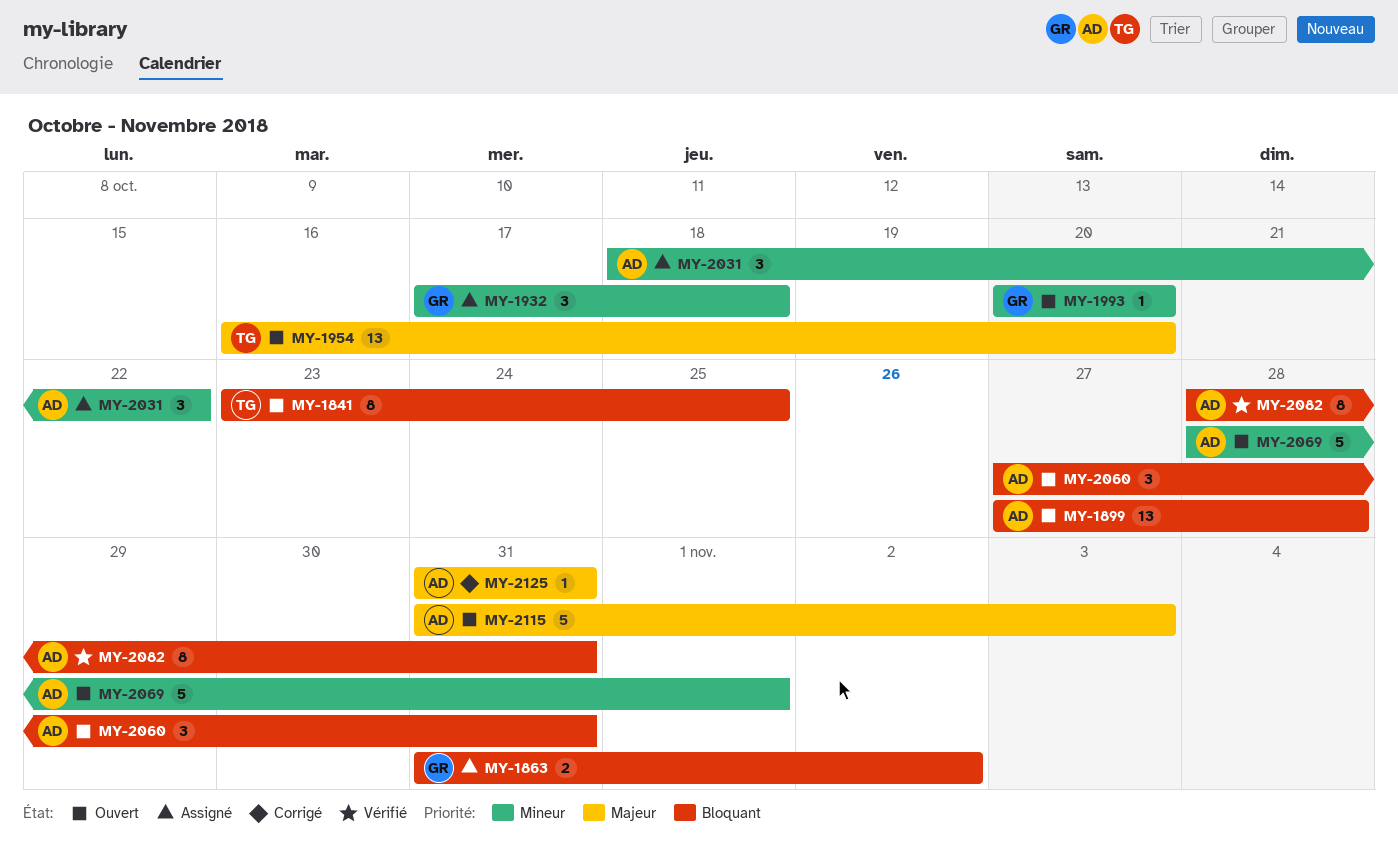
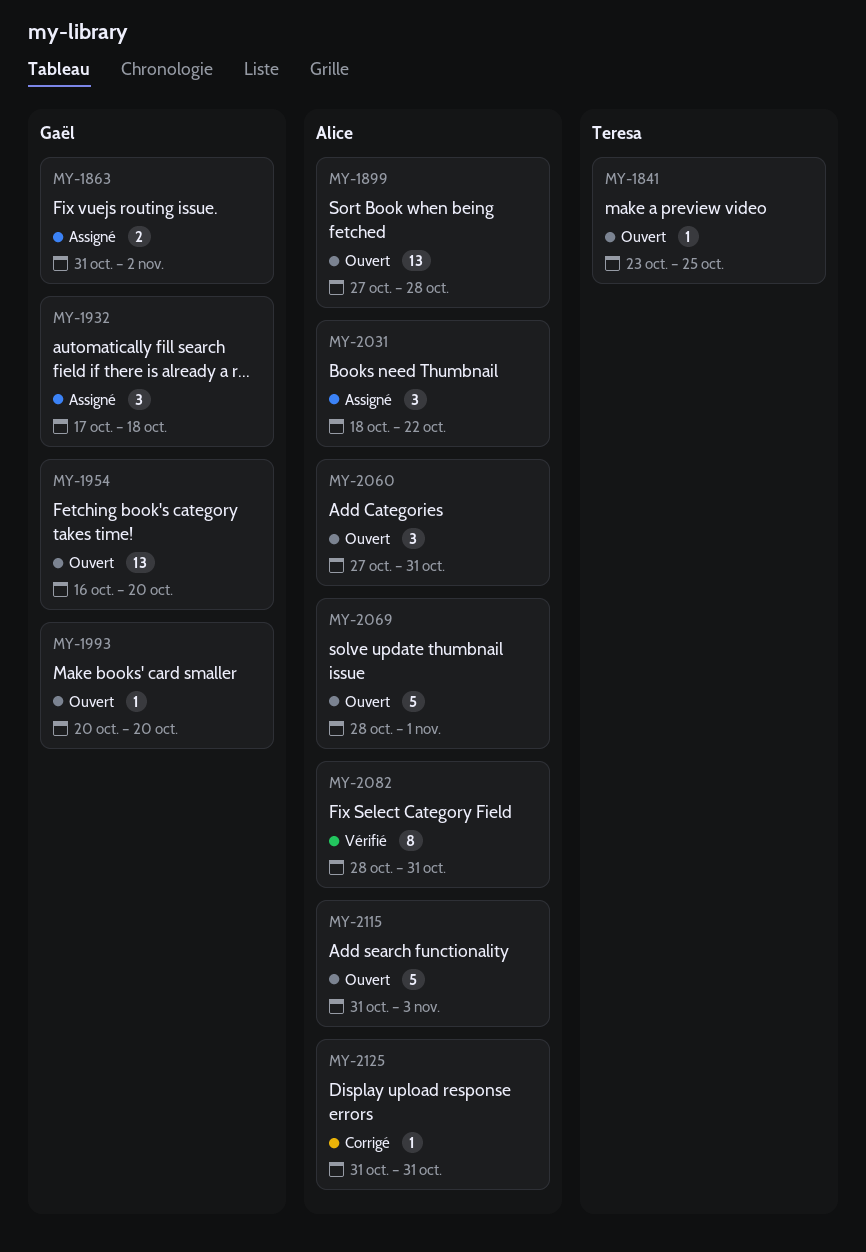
MY-1841, estimate: 8 -> 1
MY-1954, owner: Teresa -> Gaël

